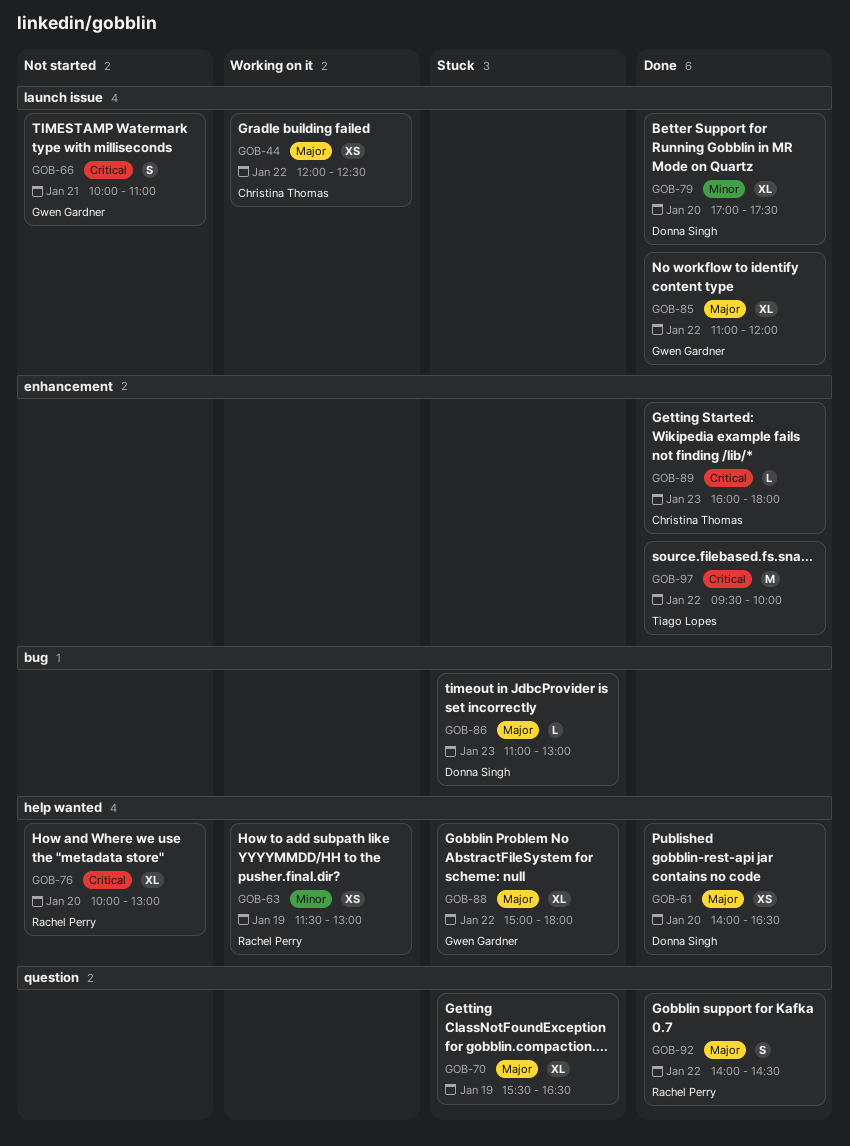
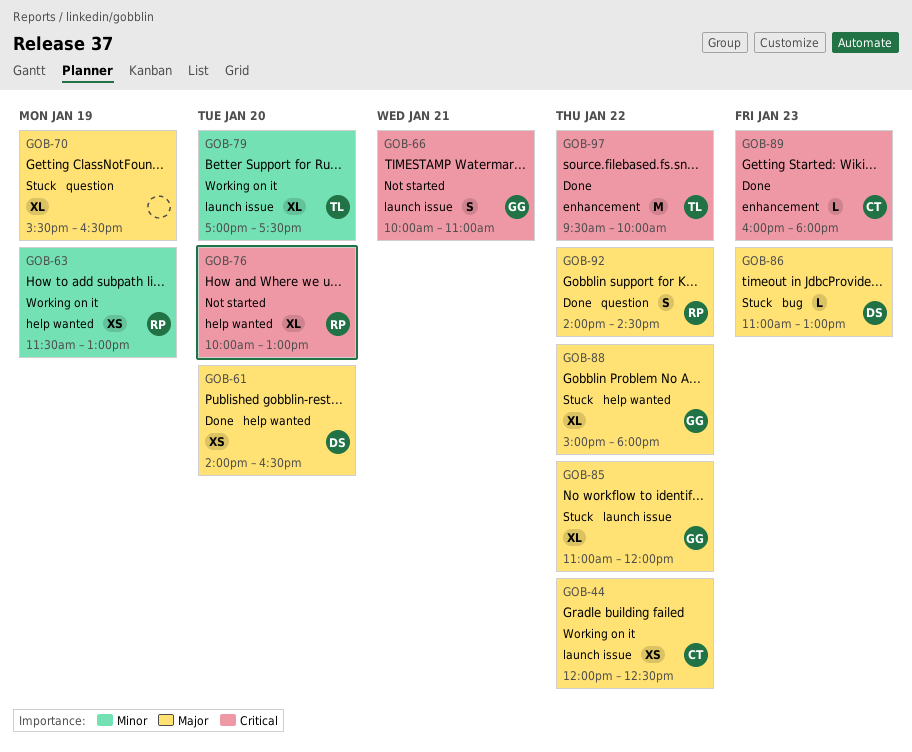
GOB-79, status: Done -> Working on it
GOB-79, owner: Donna Singh -> Tiago Lopes
GOB-85, status: Done -> Stuck

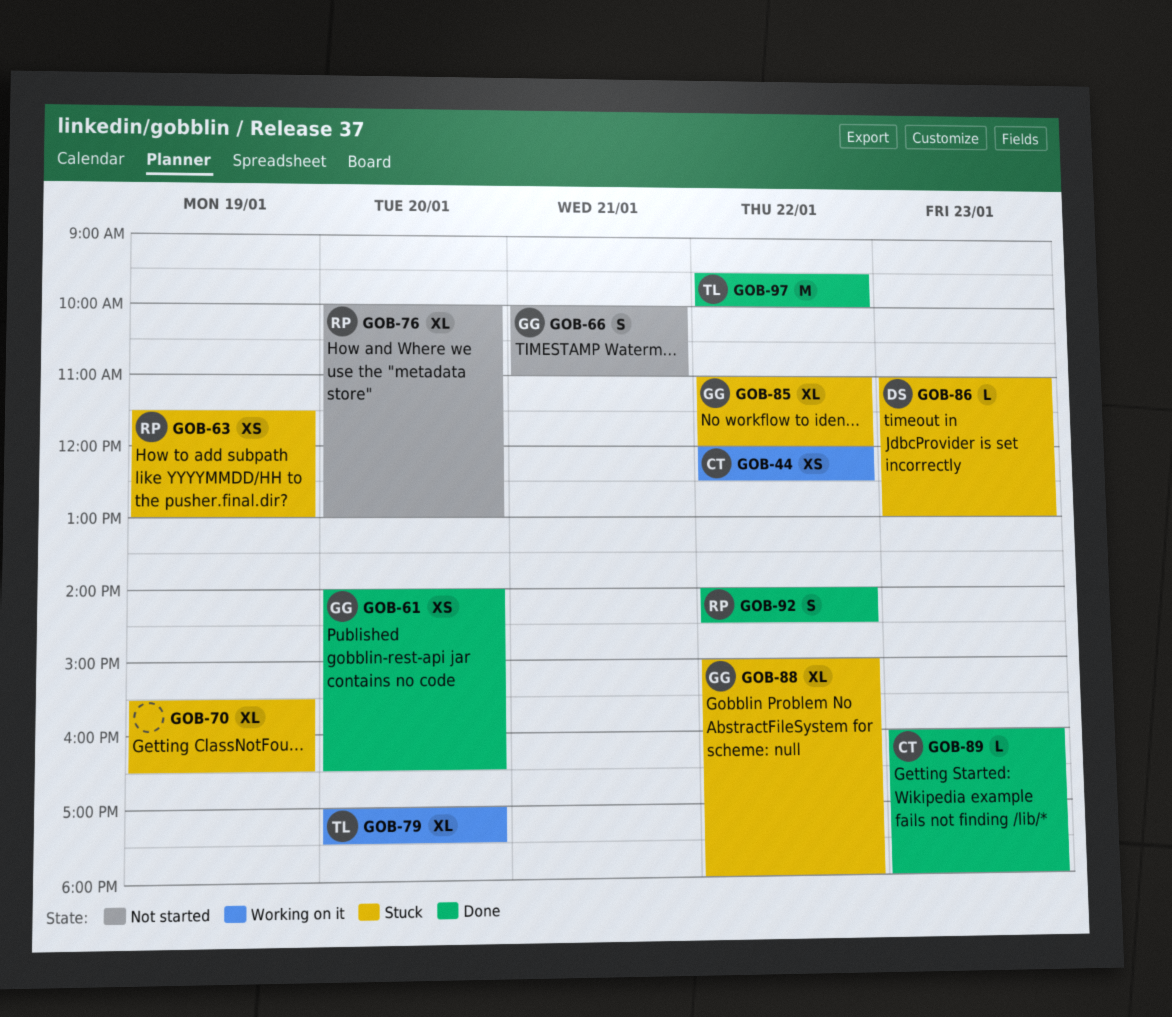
GOB-61, owner: DS -> GG
GOB-63, status: Working on it -> Stuck

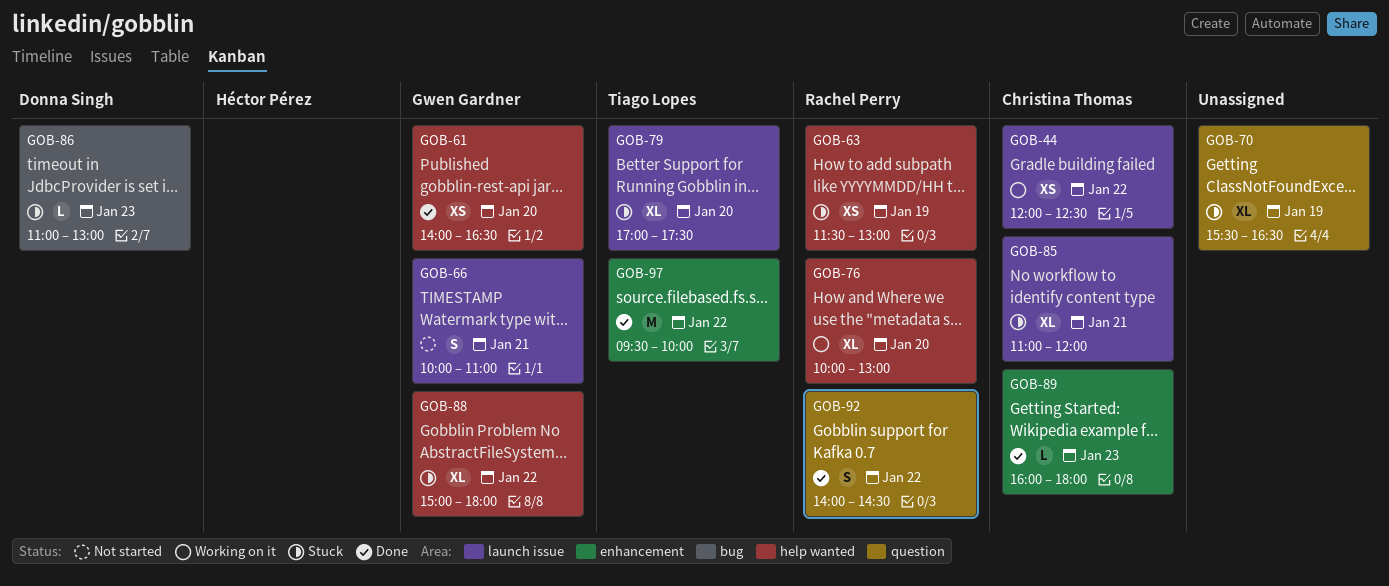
GOB-76, status: Not started -> Working on it
GOB-79, status: Working on it -> Stuck
GOB-85, owner: Gwen Gardner -> Christina Thomas
GOB-85, day: Jan 22 -> Jan 21

